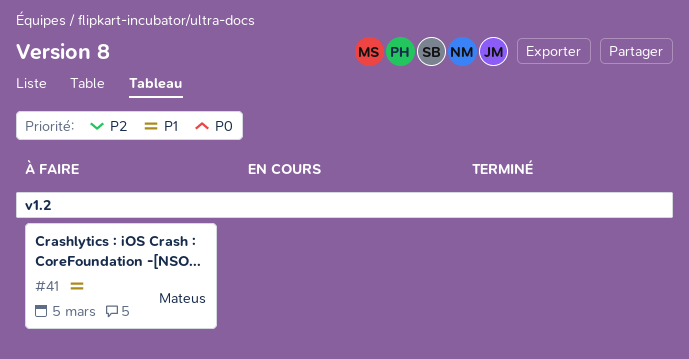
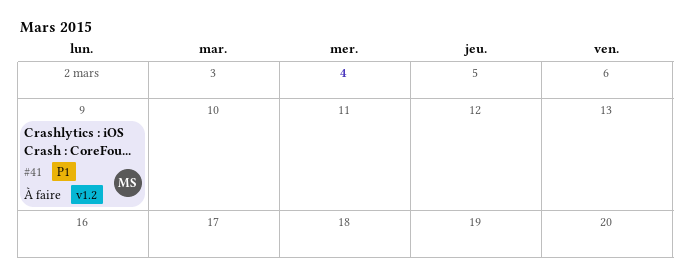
#41, due: Mar 5 -> Mar 9

